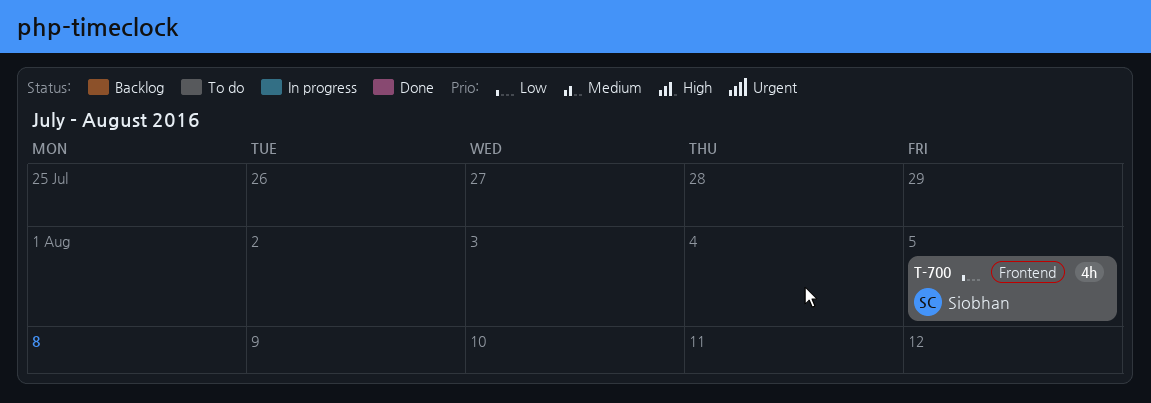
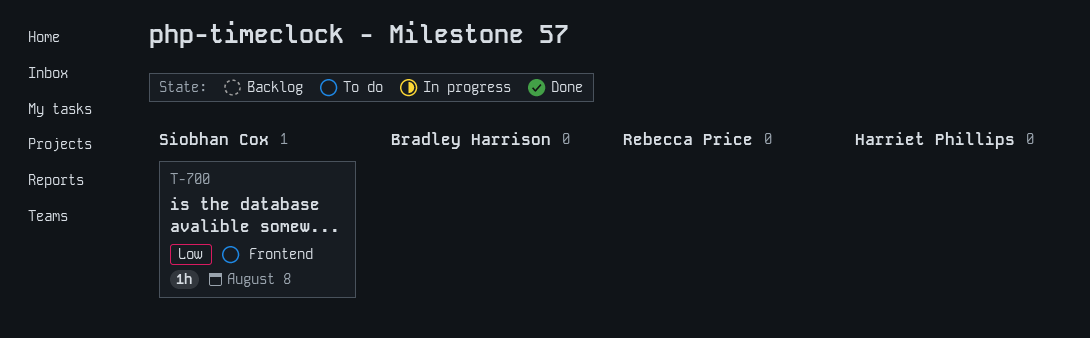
T-700, estimate: 4h -> 1h
T-700, due: Aug 5 -> Aug 8

